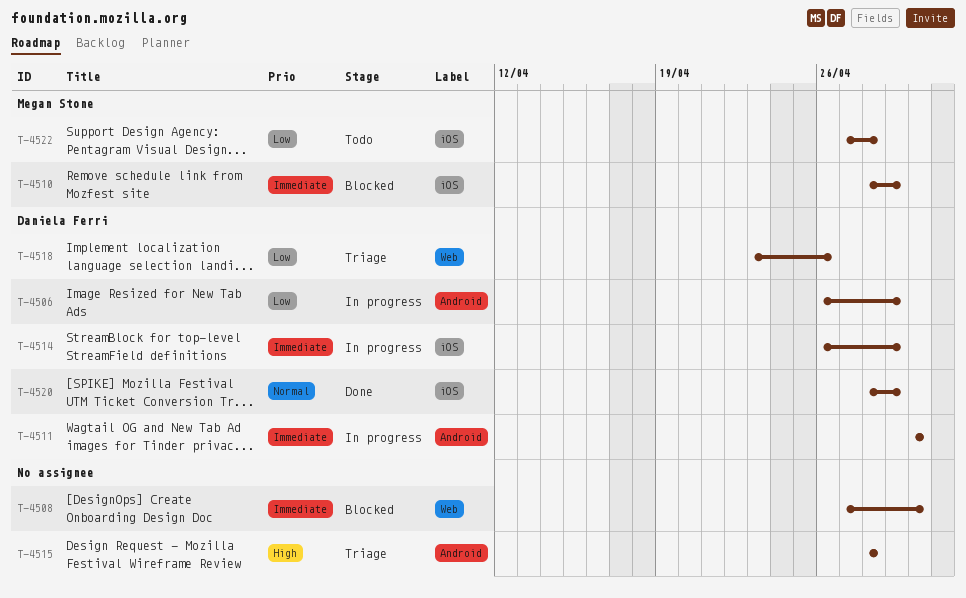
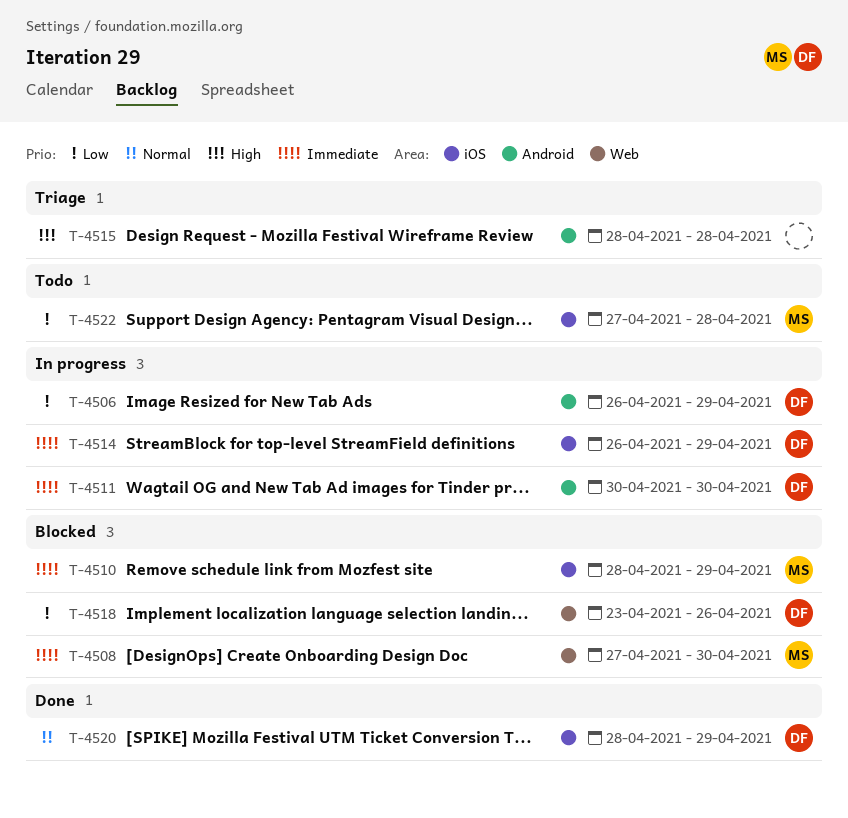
T-4508, owner: none -> Megan Stone
T-4518, status: Triage -> Blocked

